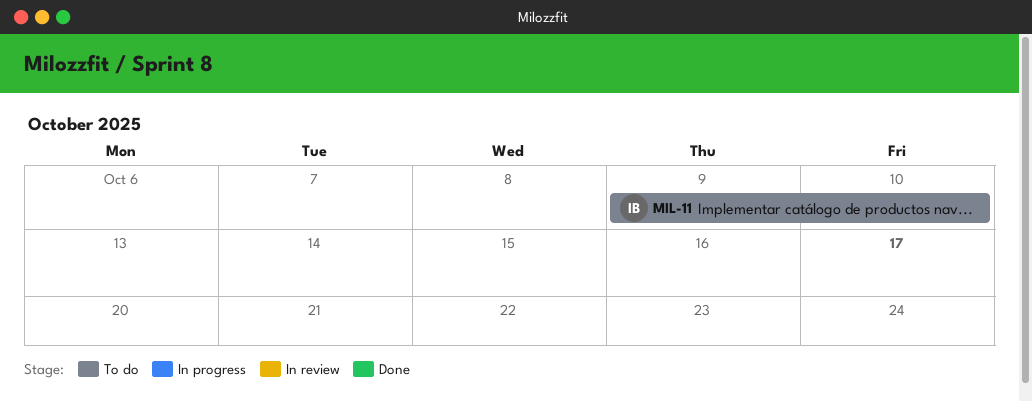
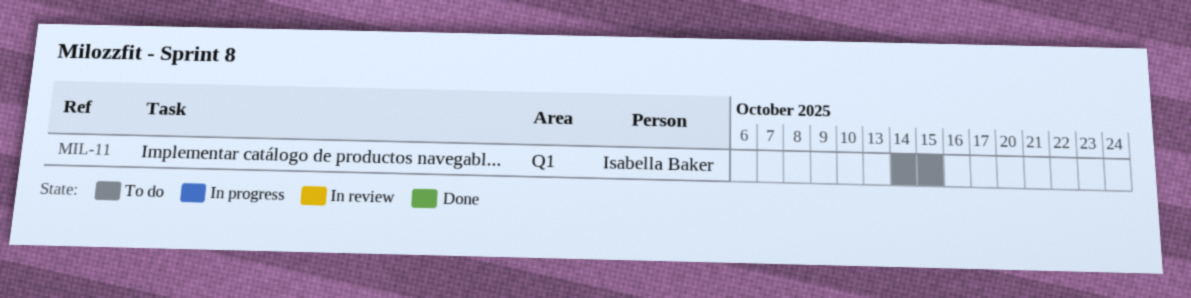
MIL-11, start: Oct 9 -> Oct 14
MIL-11, due: Oct 10 -> Oct 15

